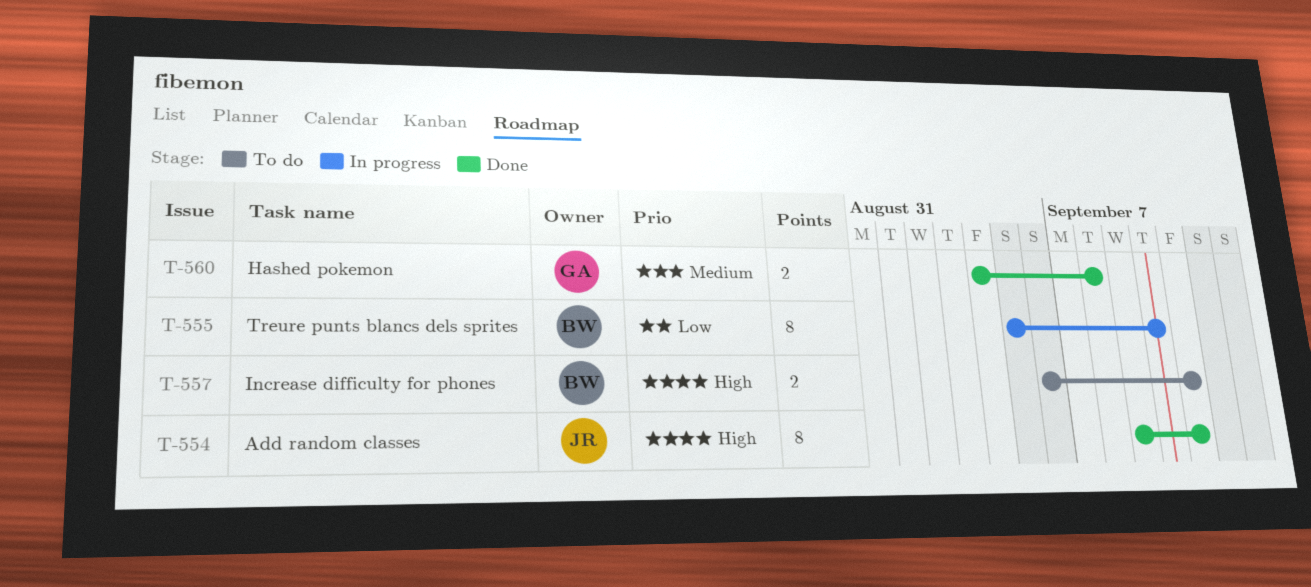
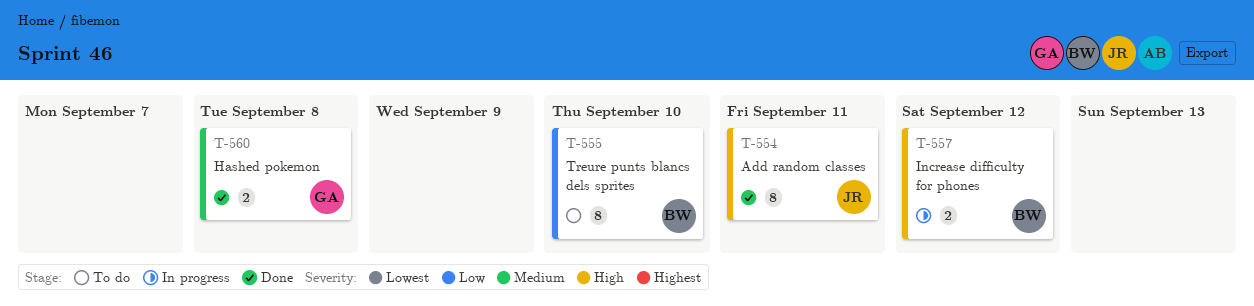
T-555, status: In progress -> To do
T-557, status: To do -> In progress
T-557, due: Sep 11 -> Sep 12

